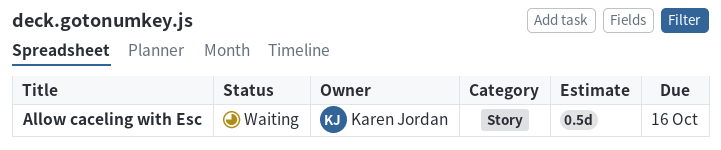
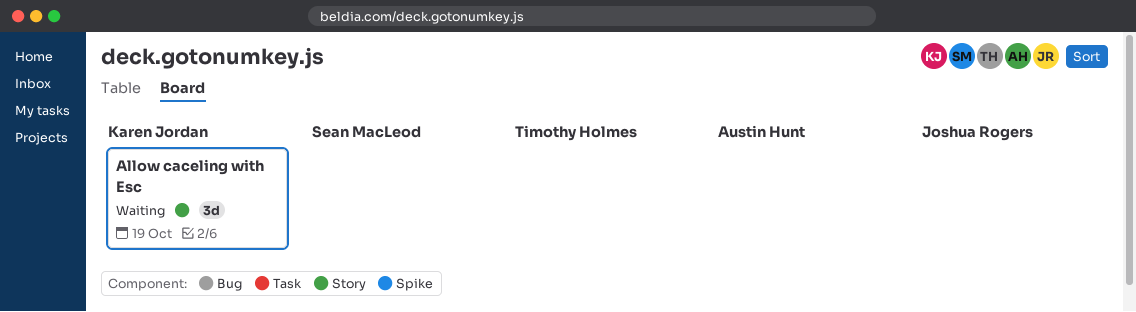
Allow caceling with Esc, estimate: 0.5d -> 3d
Allow caceling with Esc, due: Oct 16 -> Oct 19

